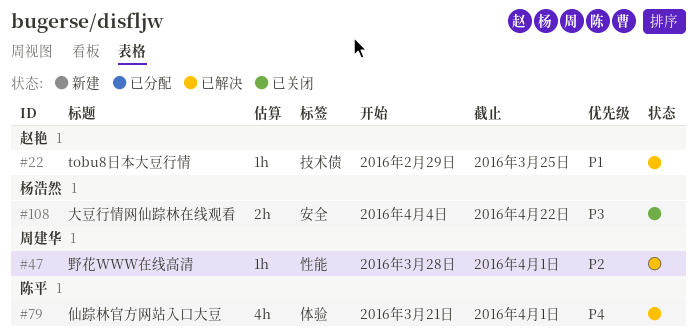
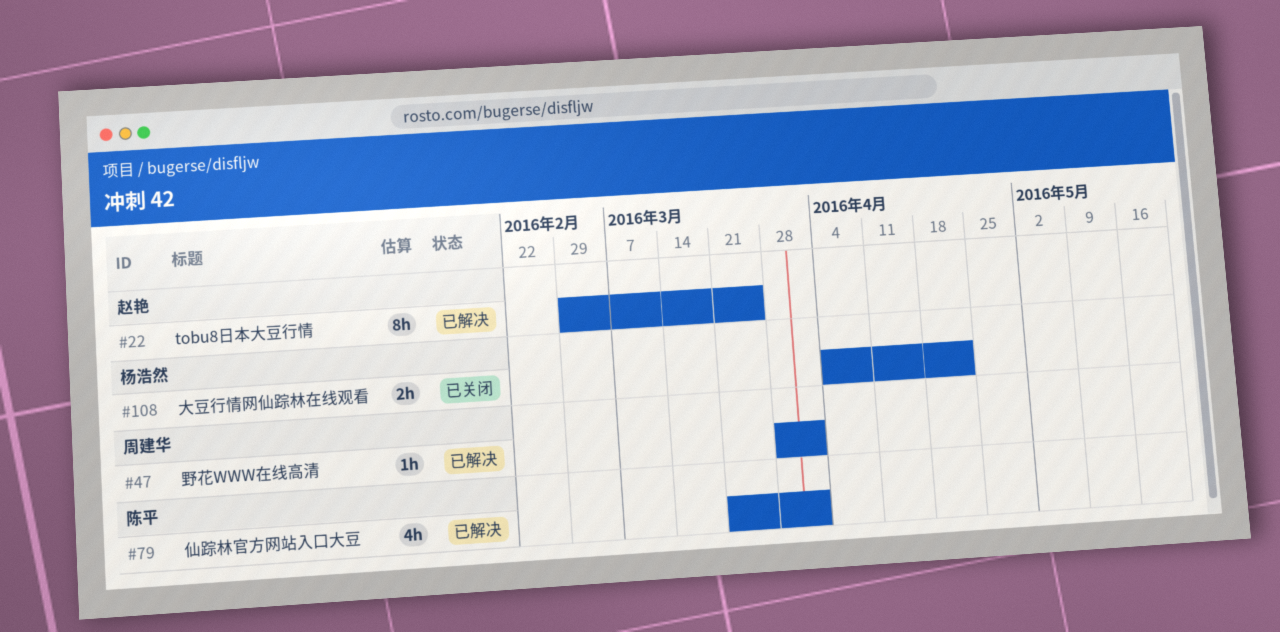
#22, estimate: 1h -> 8h

